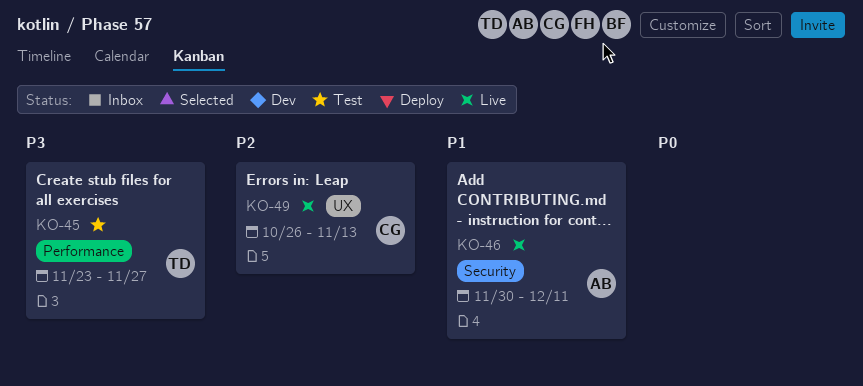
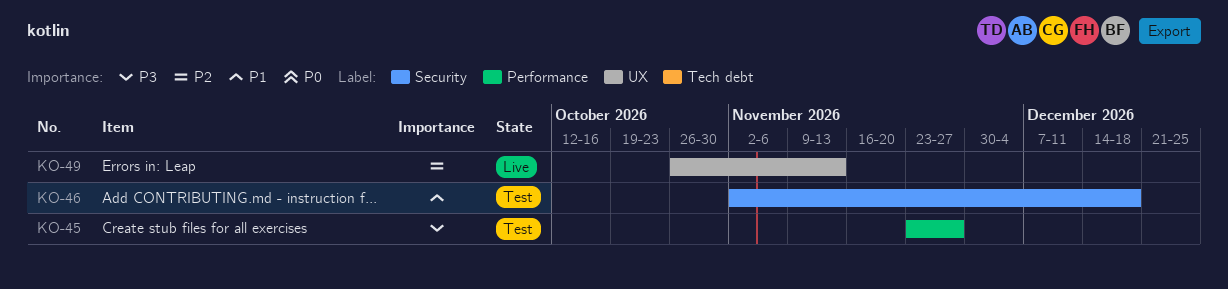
KO-46, status: Live -> Test
KO-46, start: Nov 30 -> Nov 2
KO-46, due: Dec 11 -> Dec 18

